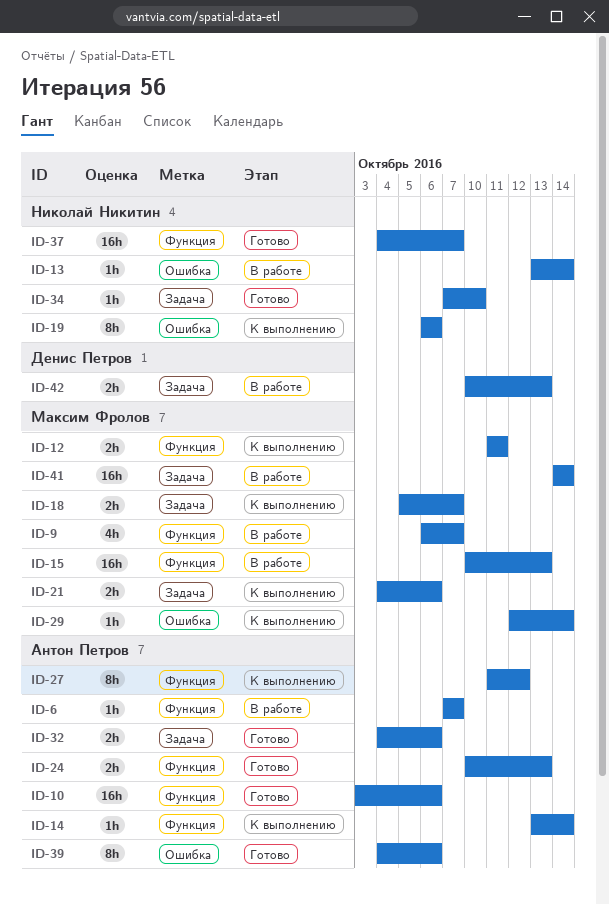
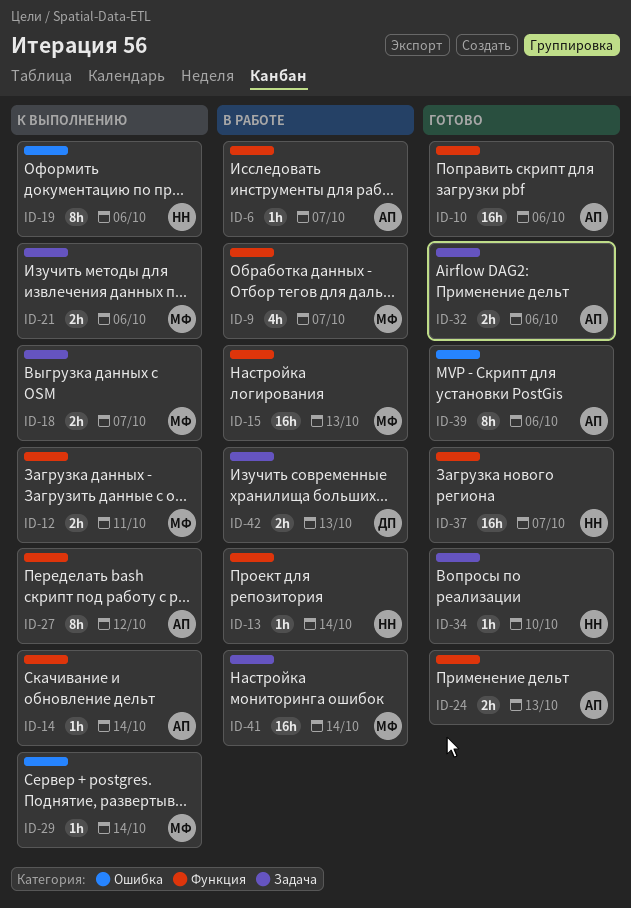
ID-13, label: Ошибка -> Функция

